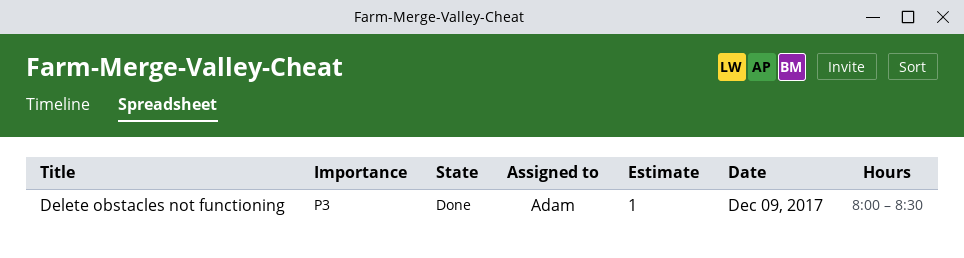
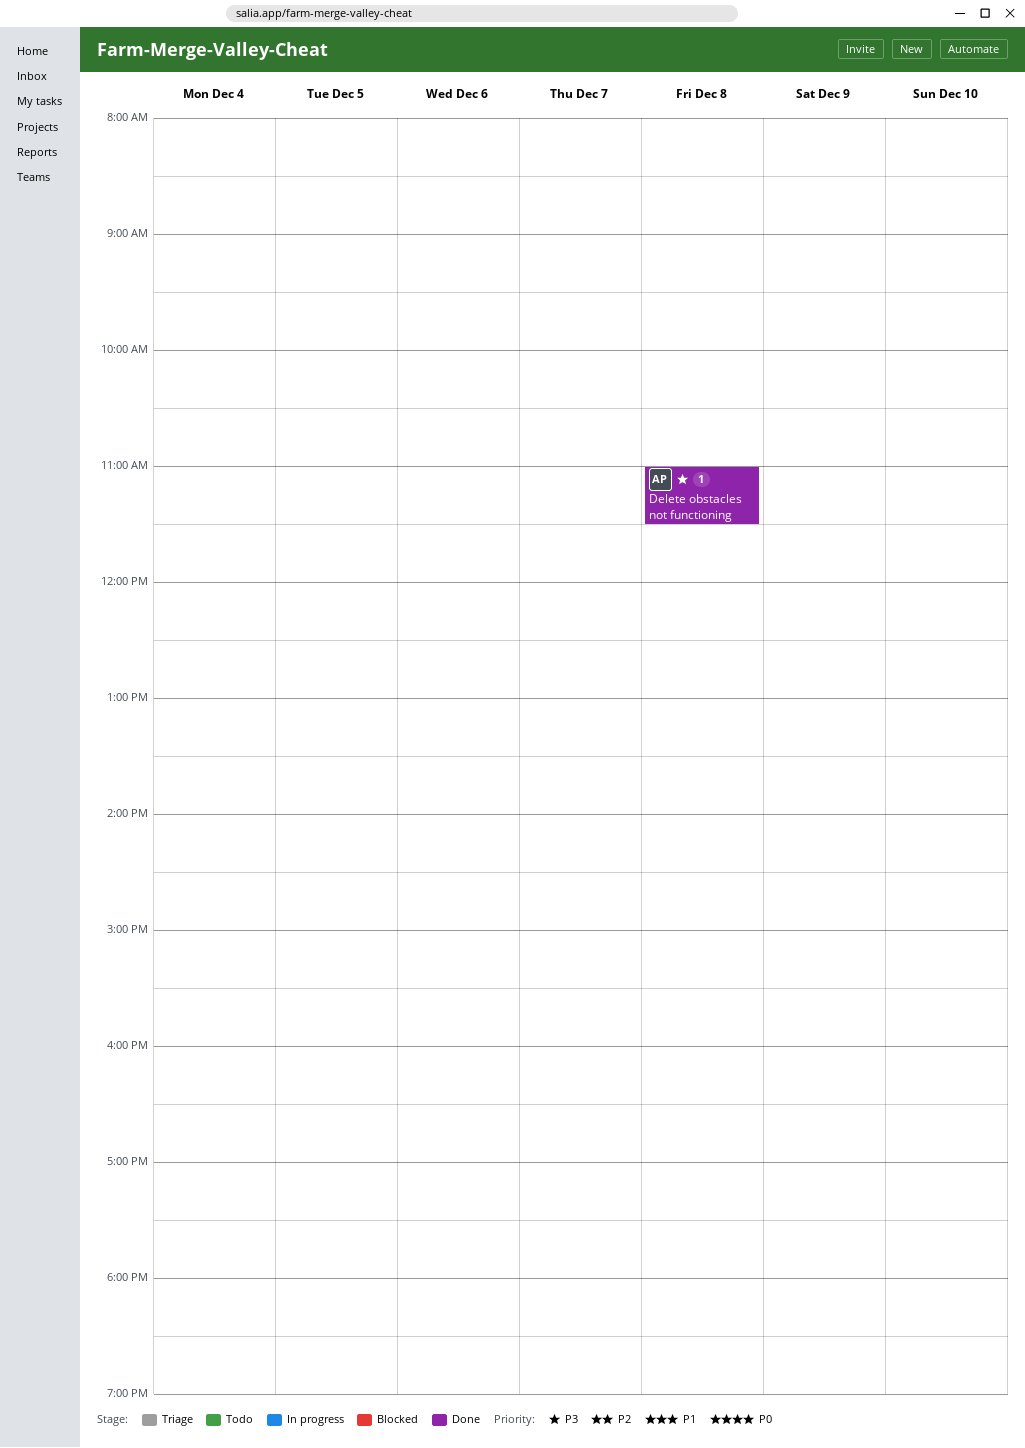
Delete obstacles not functioning, day: Dec 9 -> Dec 8
Delete obstacles not functioning, begins: 08:00 -> 11:00
Delete obstacles not functioning, ends: 08:30 -> 11:30

